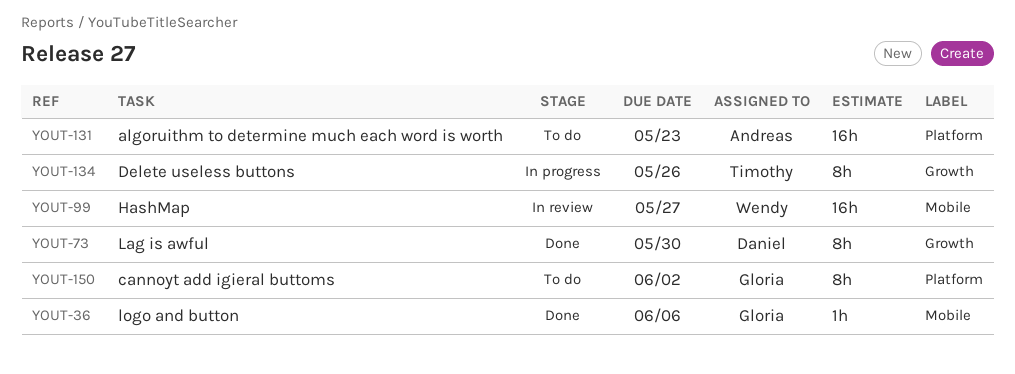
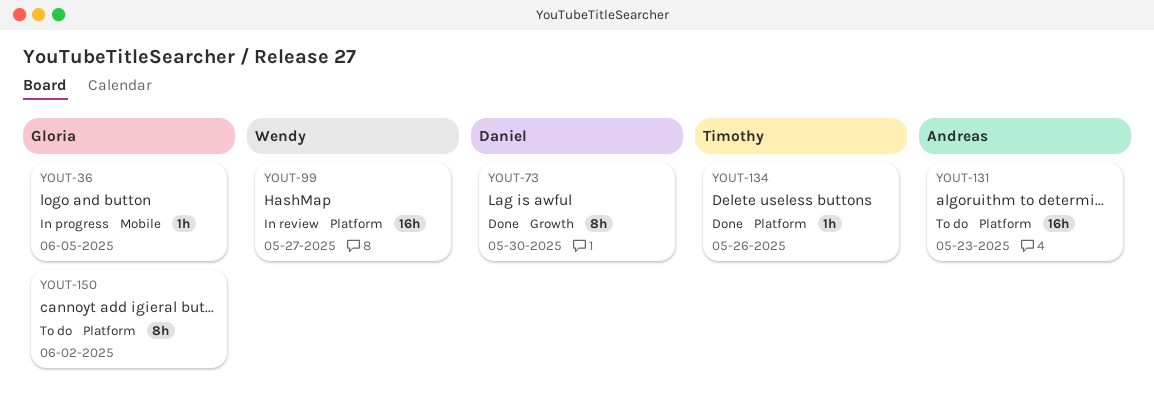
YOUT-36, status: Done -> In progress
YOUT-36, due: Jun 6 -> Jun 5
YOUT-99, label: Mobile -> Platform
YOUT-134, status: In progress -> Done
YOUT-134, label: Growth -> Platform
YOUT-134, estimate: 8h -> 1h

